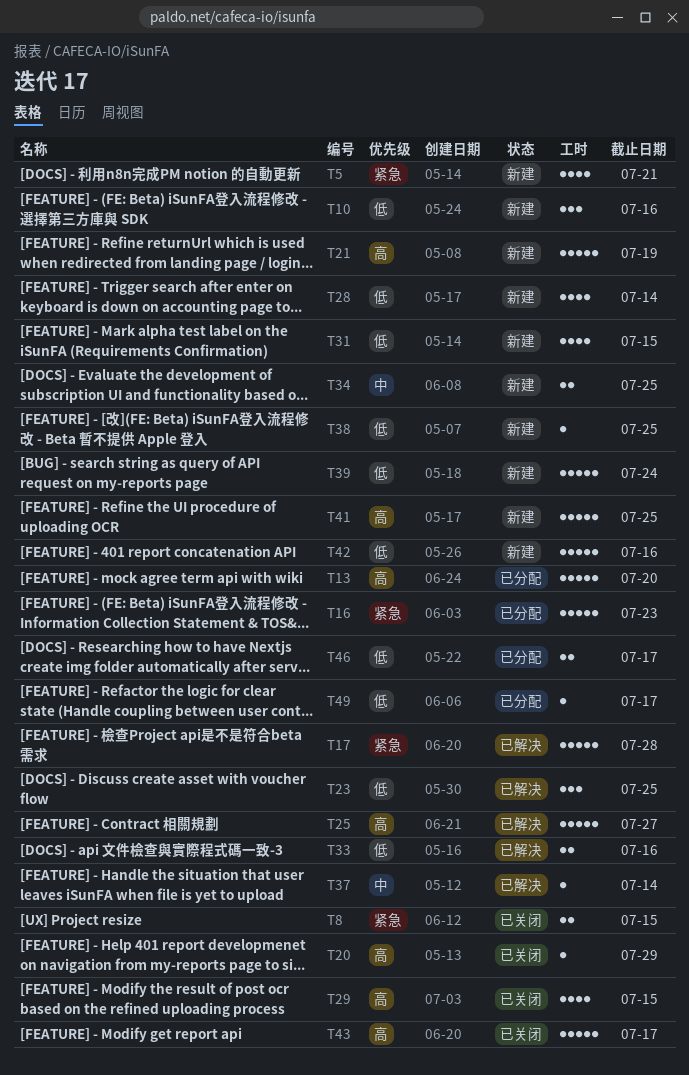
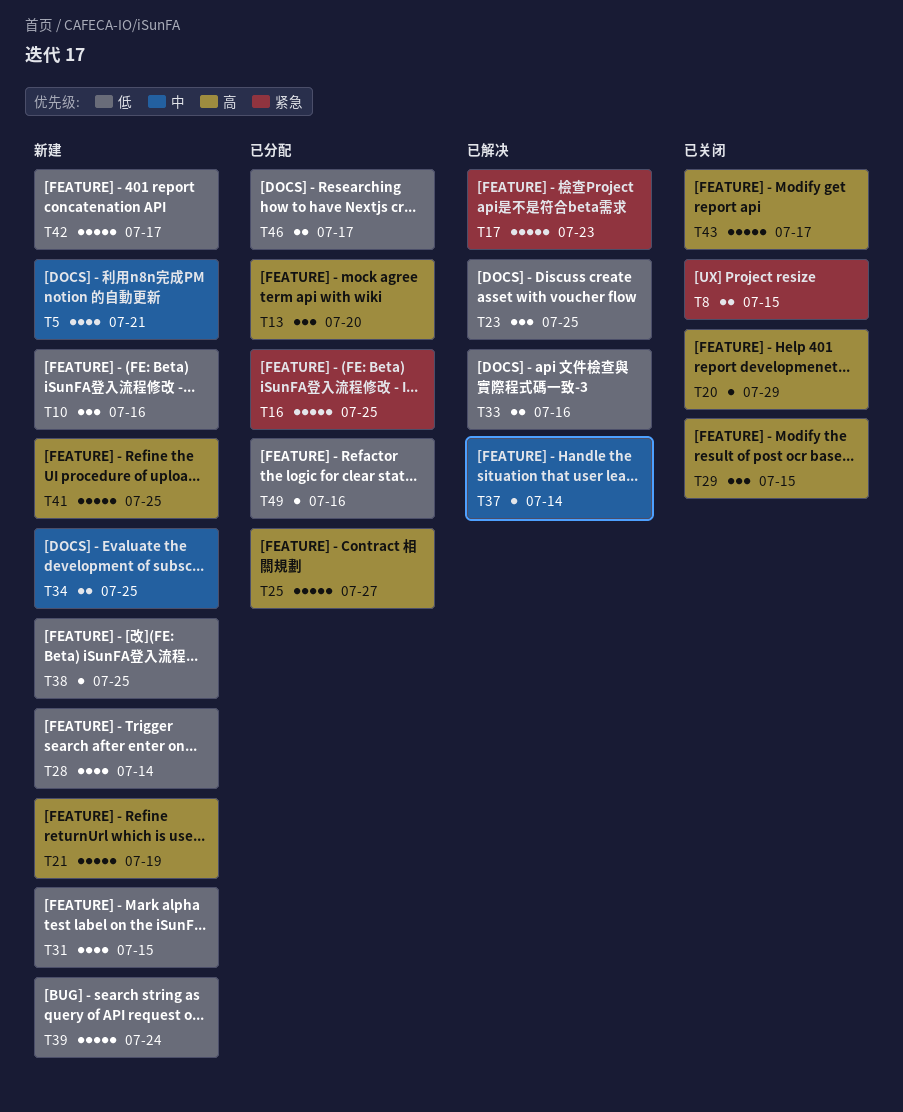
T5, priority: 紧急 -> 中
T13, estimate: 5 -> 3
T16, due: Jul 23 -> Jul 25
T17, due: Jul 28 -> Jul 23
T25, status: 已解决 -> 已分配
T29, estimate: 4 -> 3
T42, due: Jul 16 -> Jul 17
T49, due: Jul 17 -> Jul 16

